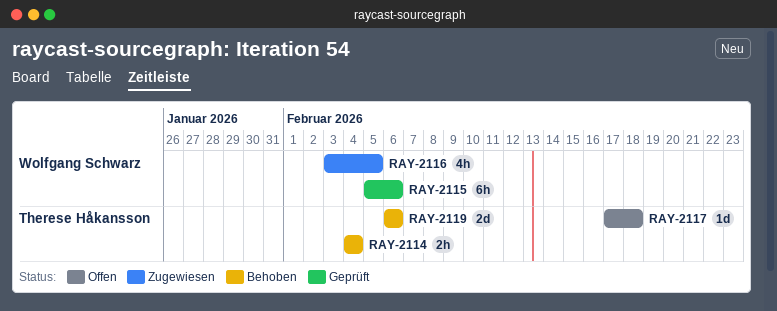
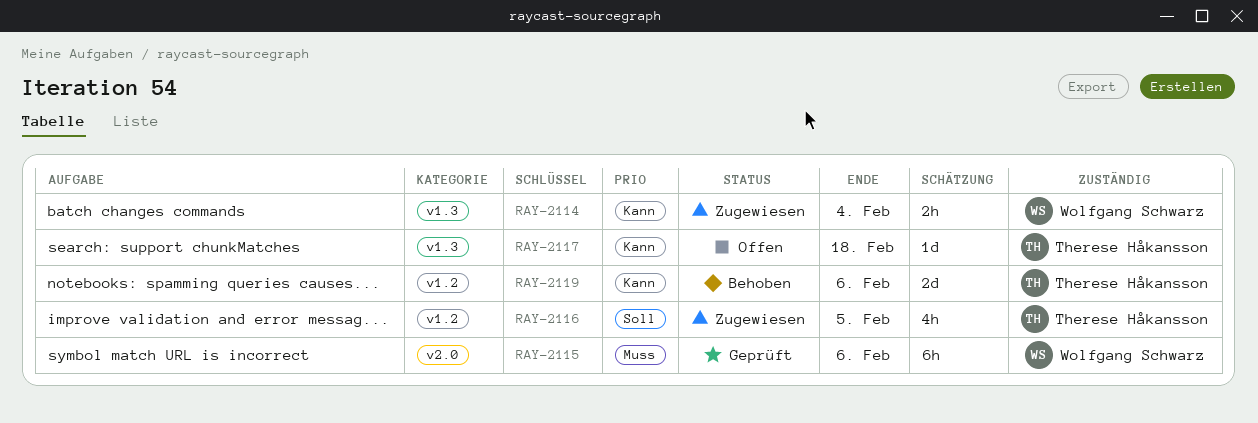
RAY-2114, status: Behoben -> Zugewiesen
RAY-2114, owner: Therese Håkansson -> Wolfgang Schwarz
RAY-2116, owner: Wolfgang Schwarz -> Therese Håkansson

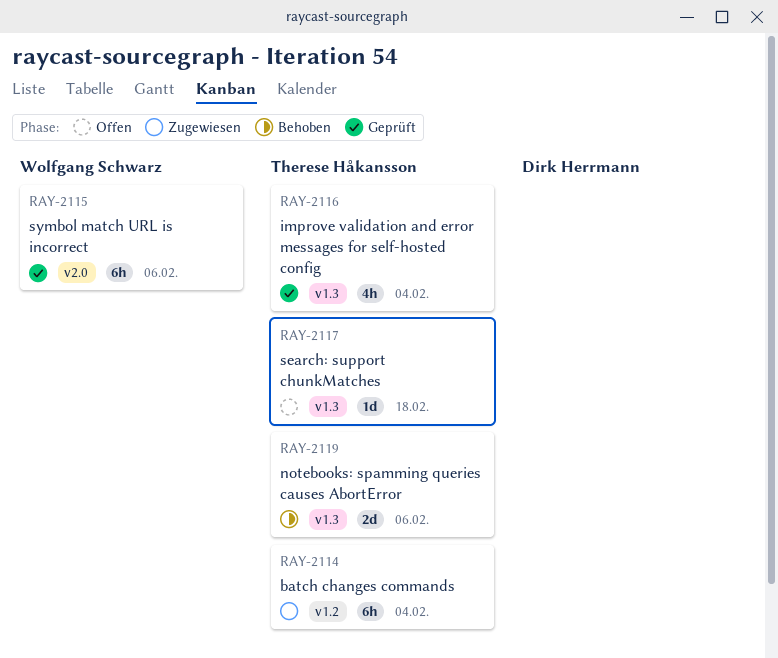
RAY-2114, owner: Wolfgang Schwarz -> Therese Håkansson
RAY-2114, label: v1.3 -> v1.2
RAY-2114, estimate: 2h -> 6h
RAY-2116, status: Zugewiesen -> Geprüft
RAY-2116, label: v1.2 -> v1.3
RAY-2116, due: Feb 5 -> Feb 4
RAY-2119, label: v1.2 -> v1.3

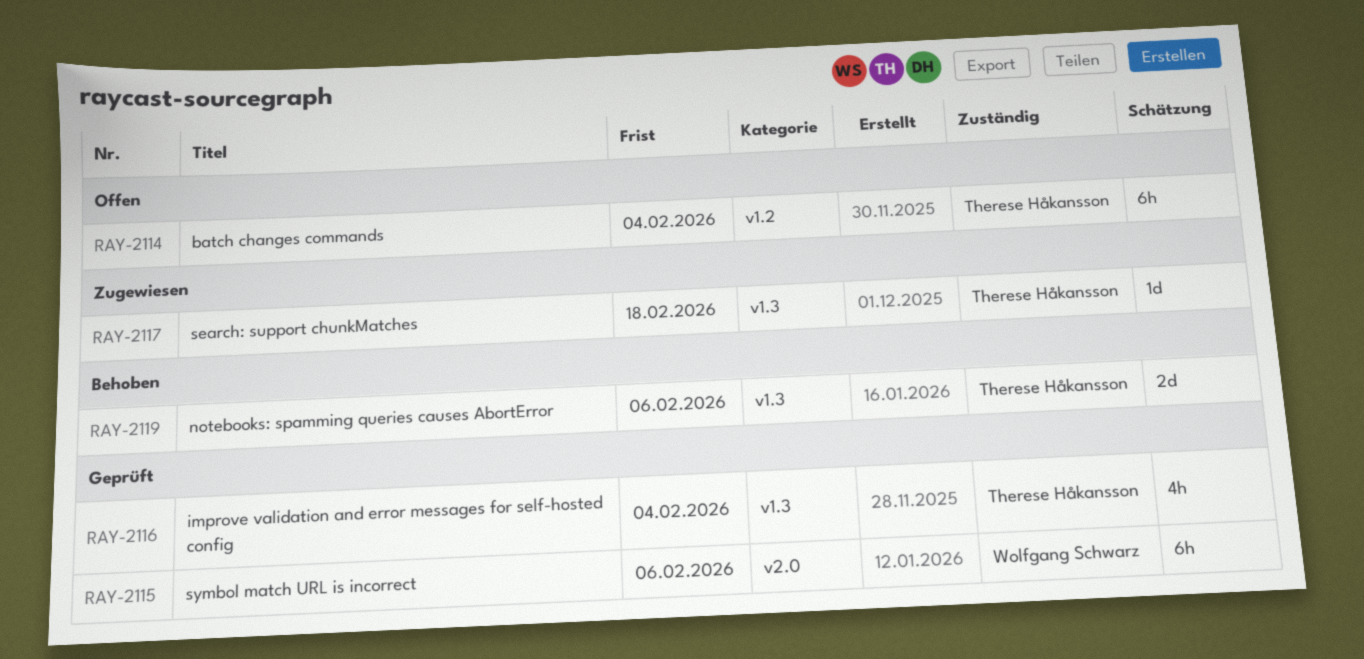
RAY-2114, status: Zugewiesen -> Offen
RAY-2117, status: Offen -> Zugewiesen

